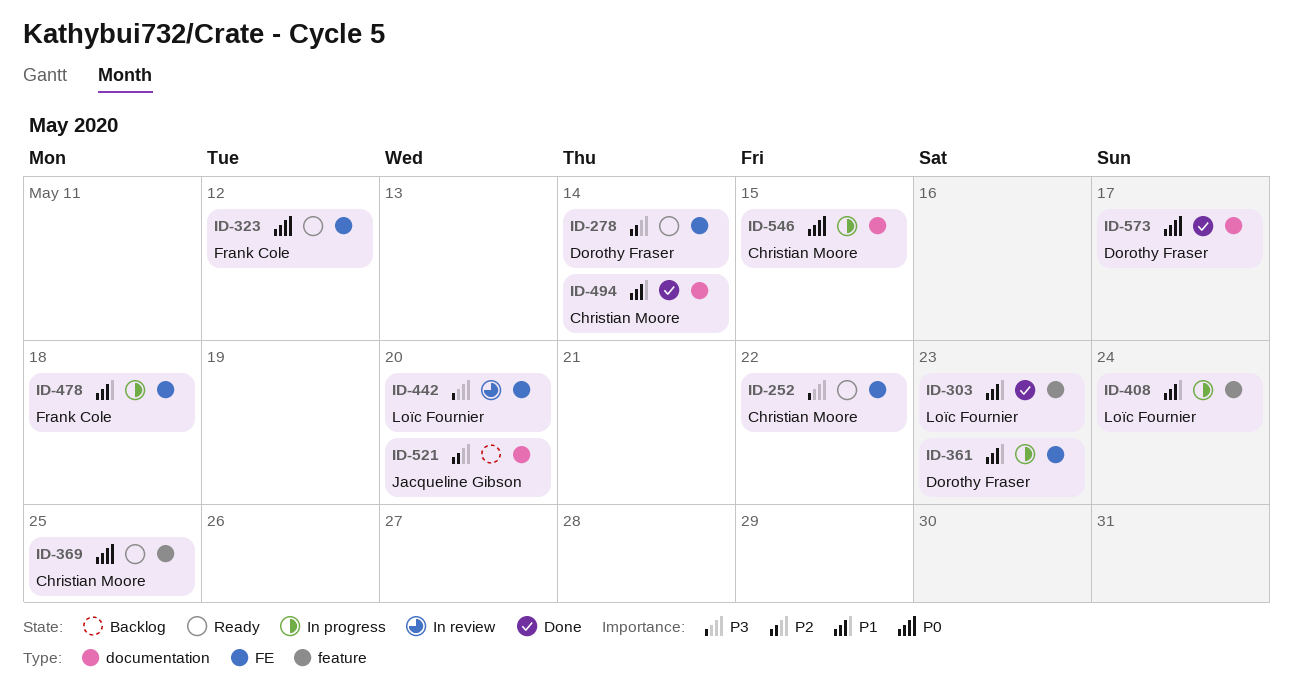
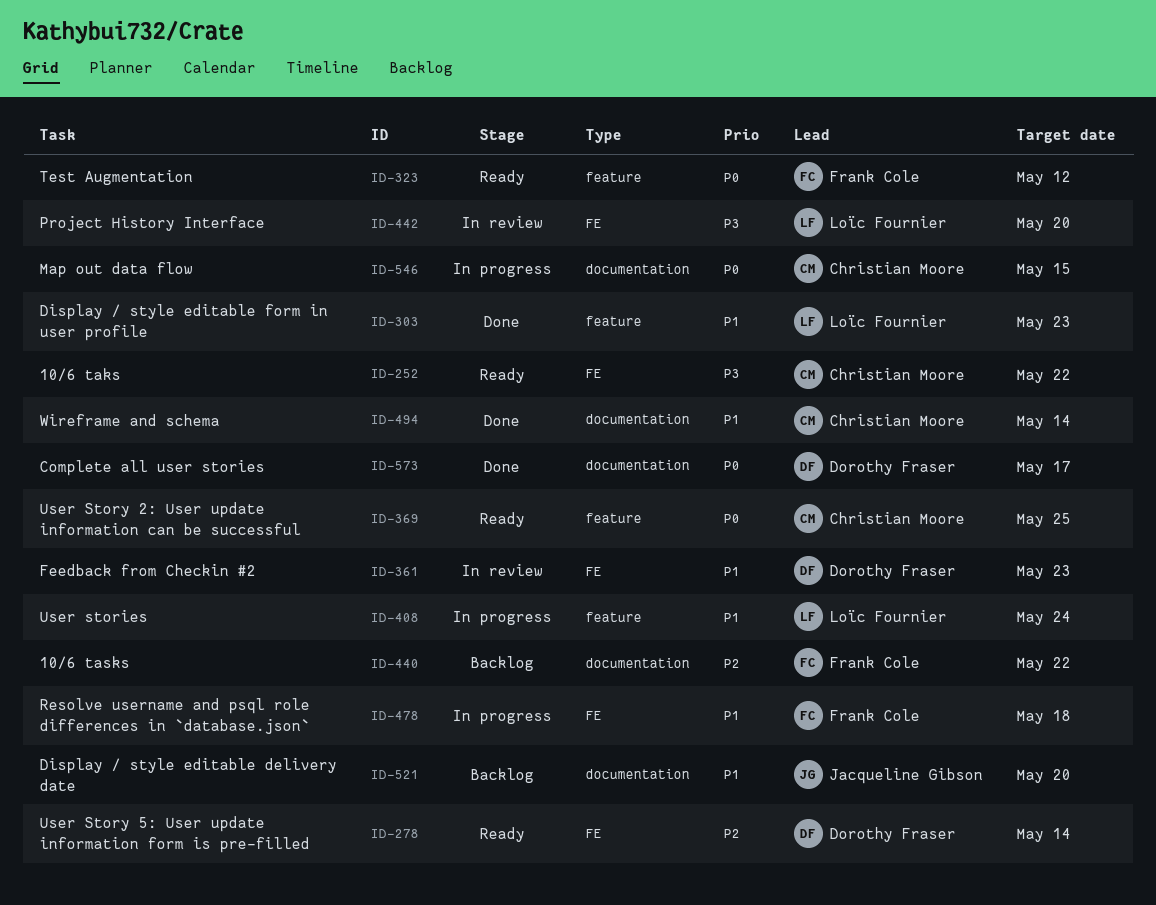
ID-323, label: FE -> feature
ID-361, status: In progress -> In review
ID-440: none -> present
ID-521, priority: P2 -> P1

